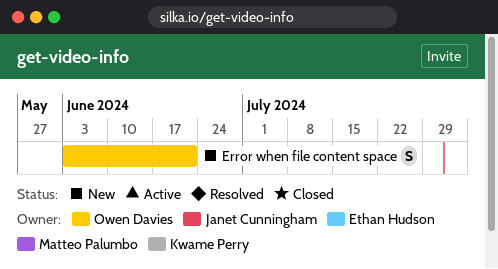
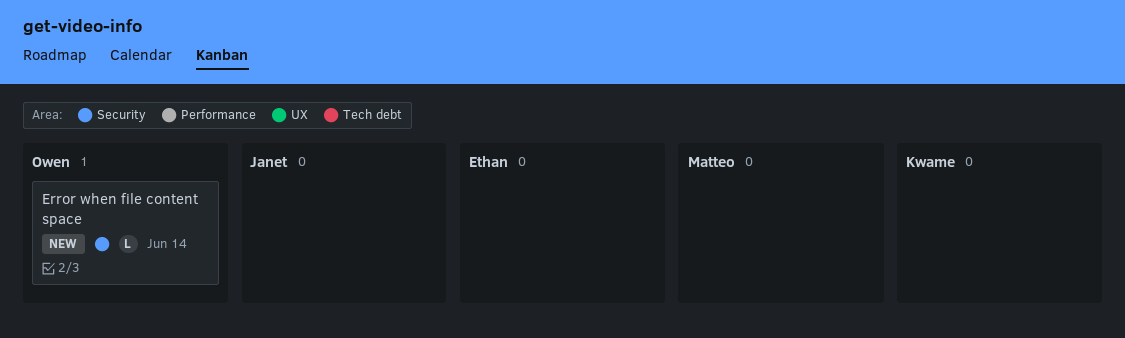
Error when file content space, estimate: S -> L
Error when file content space, due: Jun 21 -> Jun 14

